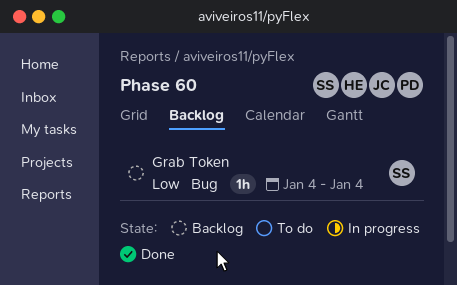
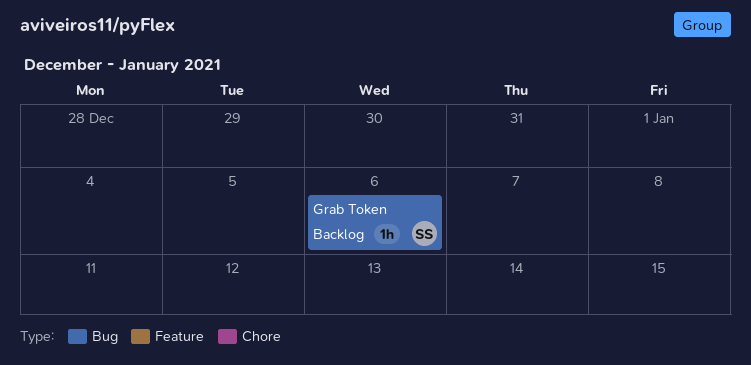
Grab Token, due: Jan 4 -> Jan 6

